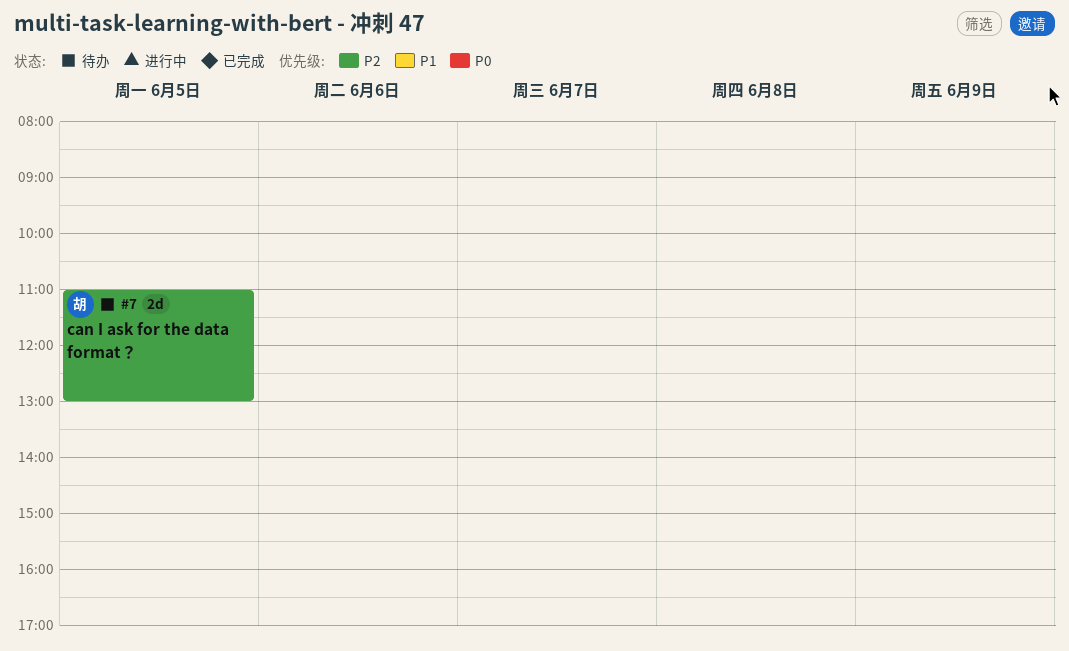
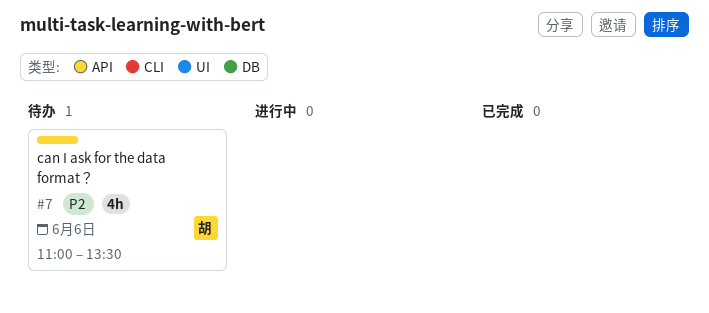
#7, estimate: 2d -> 4h
#7, day: Jun 5 -> Jun 6
#7, ends: 13:00 -> 13:30

